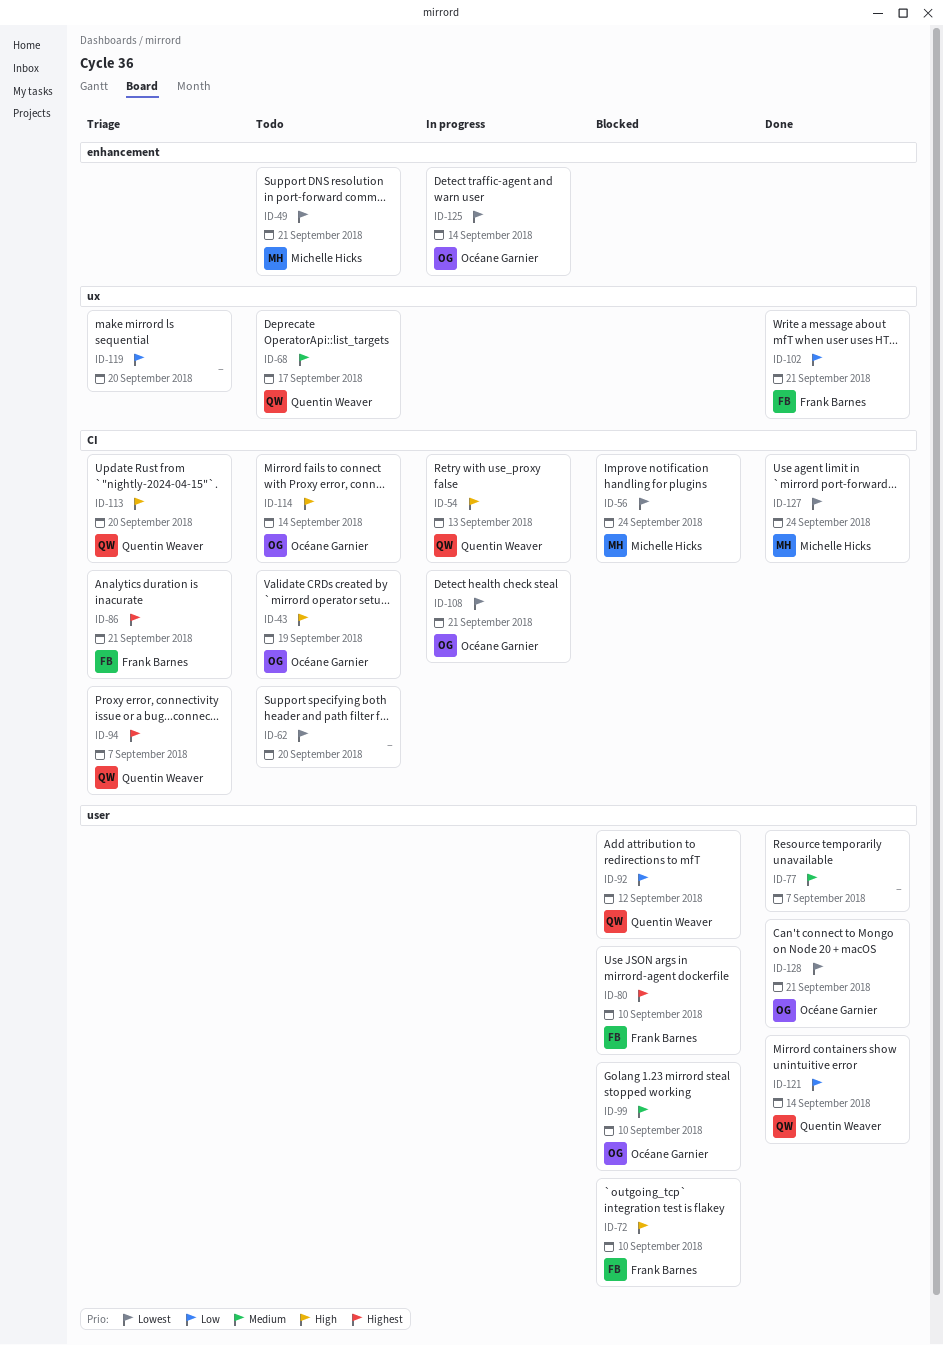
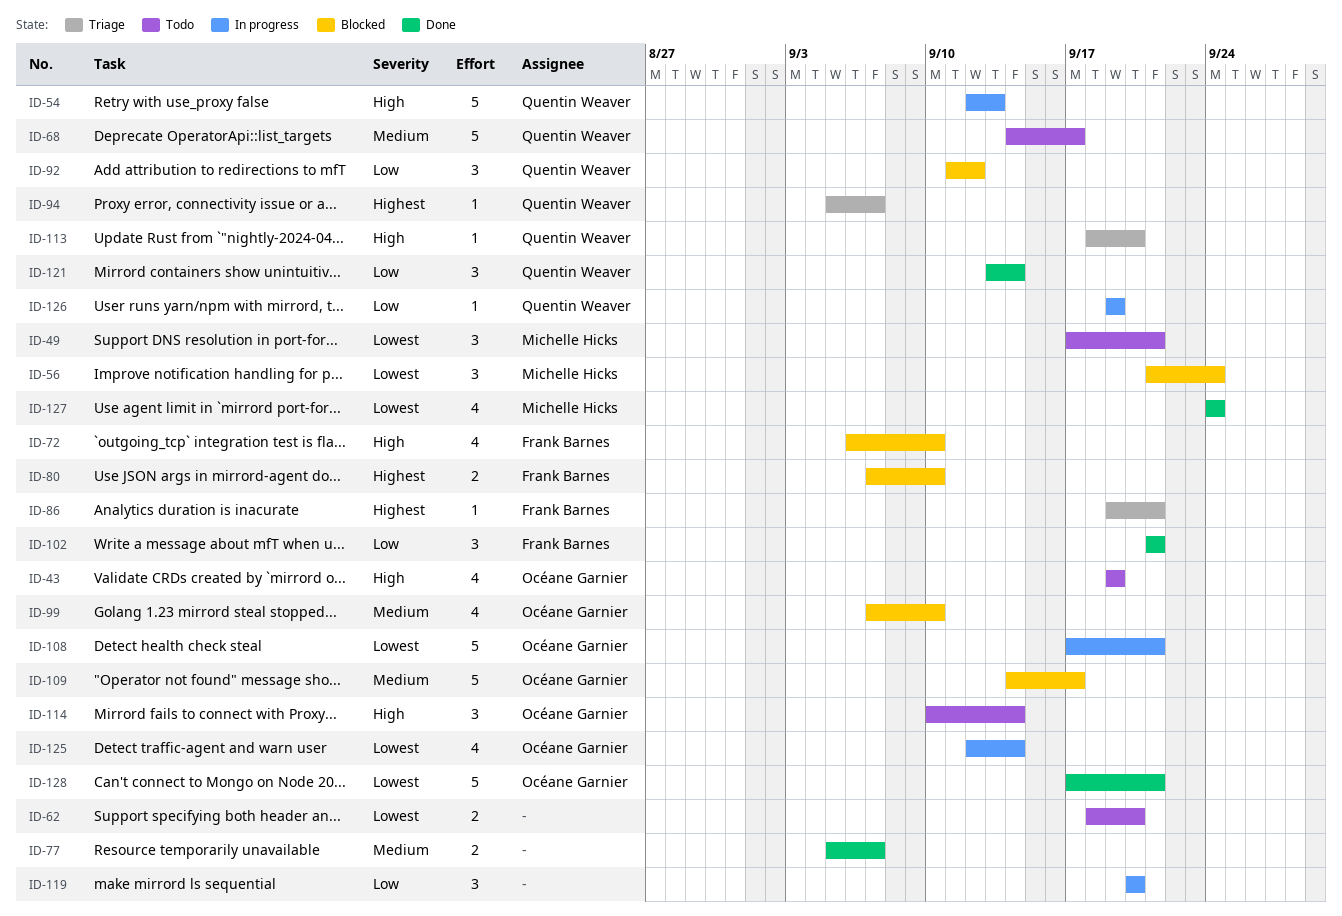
ID-109: none -> present
ID-119, status: Triage -> In progress
ID-126: none -> present

